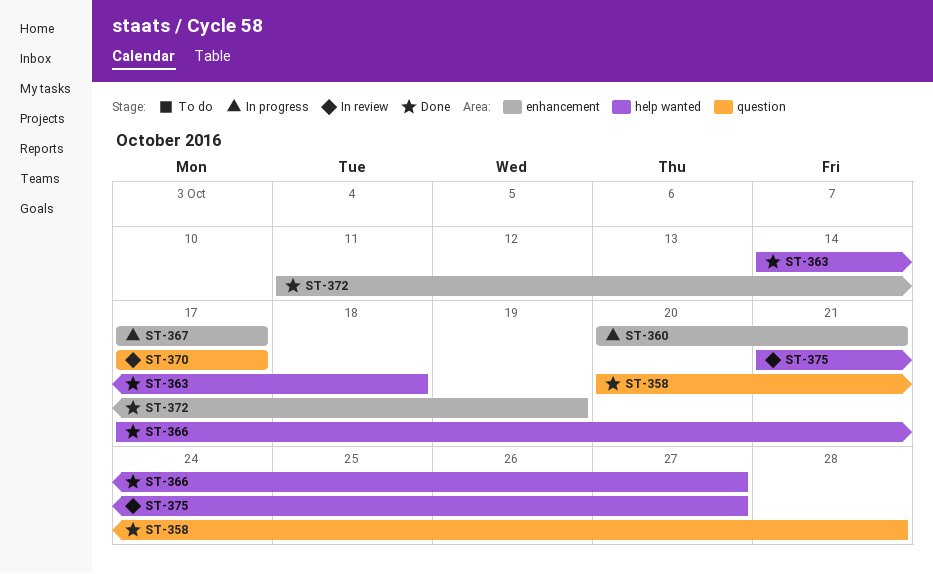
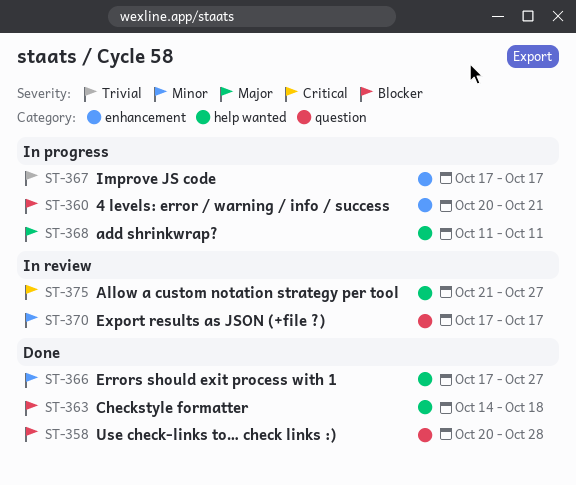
ST-368: none -> present
ST-372: present -> none

